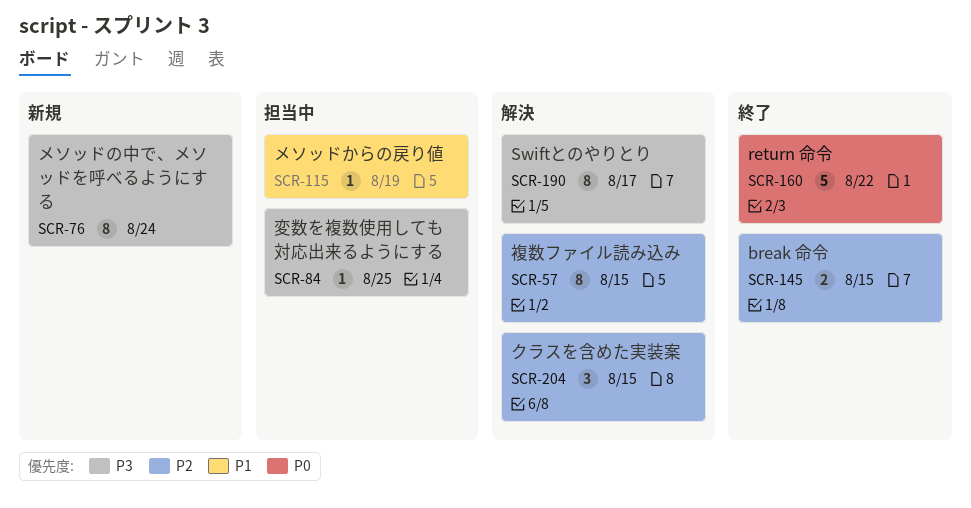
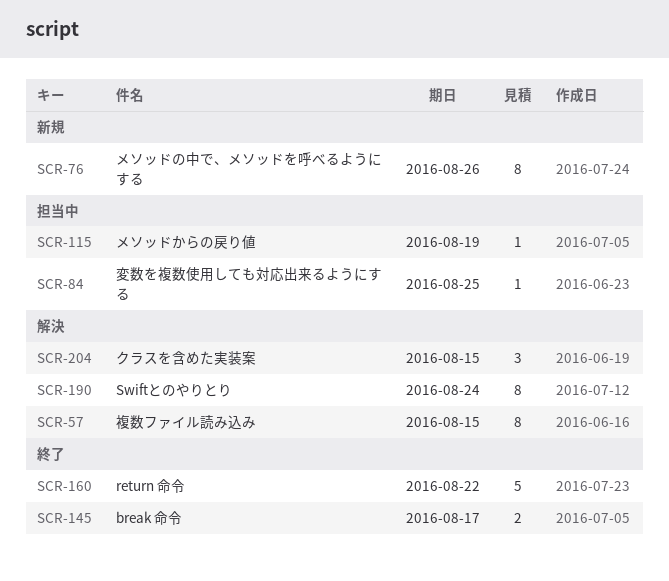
SCR-76, due: Aug 24 -> Aug 26
SCR-145, due: Aug 15 -> Aug 17
SCR-190, due: Aug 17 -> Aug 24

